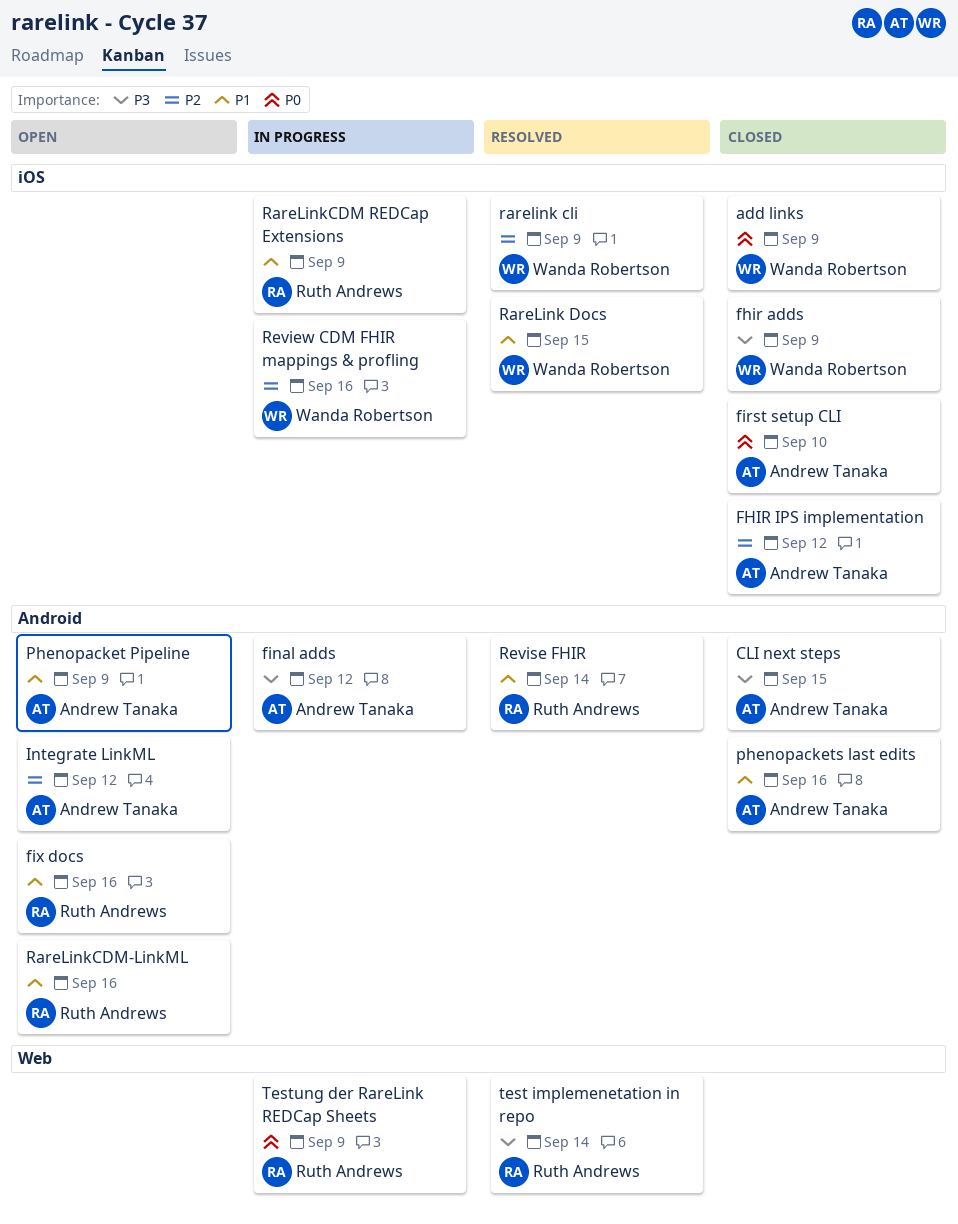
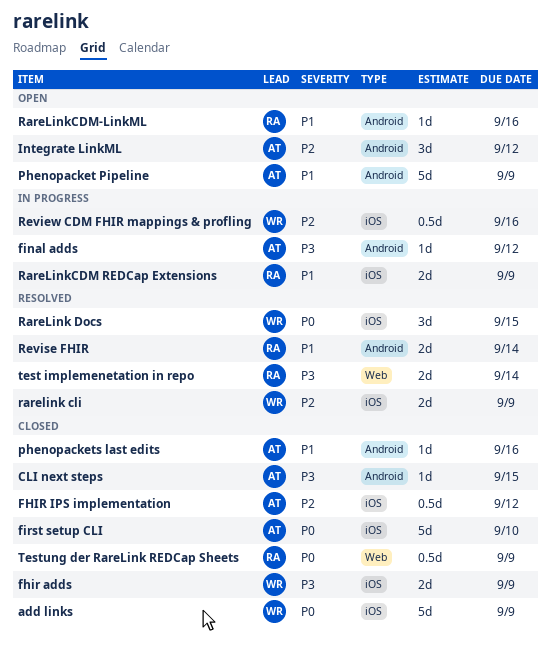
fix docs: present -> none
RareLink Docs, priority: P1 -> P0
Testung der RareLink REDCap Sheets, status: In progress -> Closed

